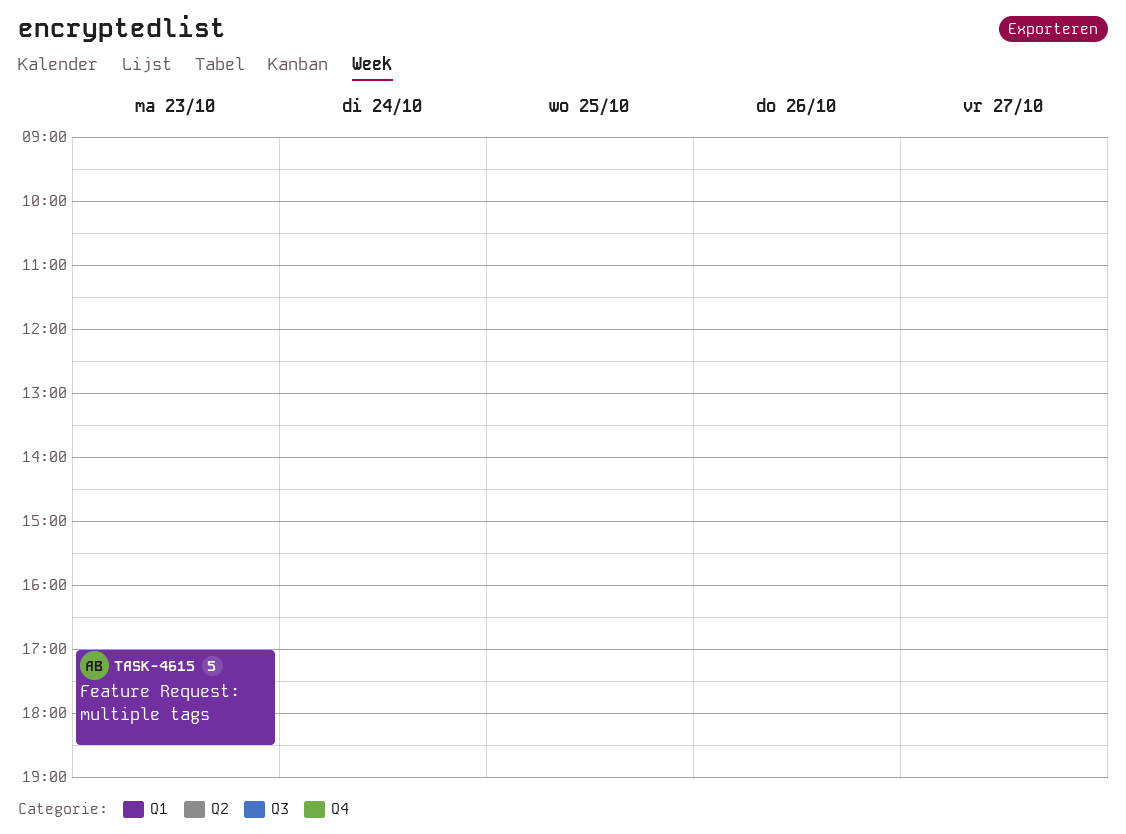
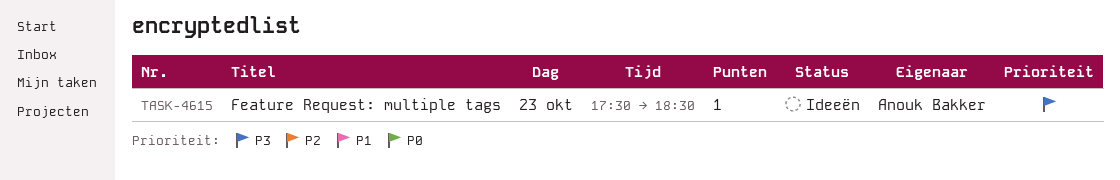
TASK-4615, estimate: 5 -> 1
TASK-4615, begins: 17:00 -> 17:30

